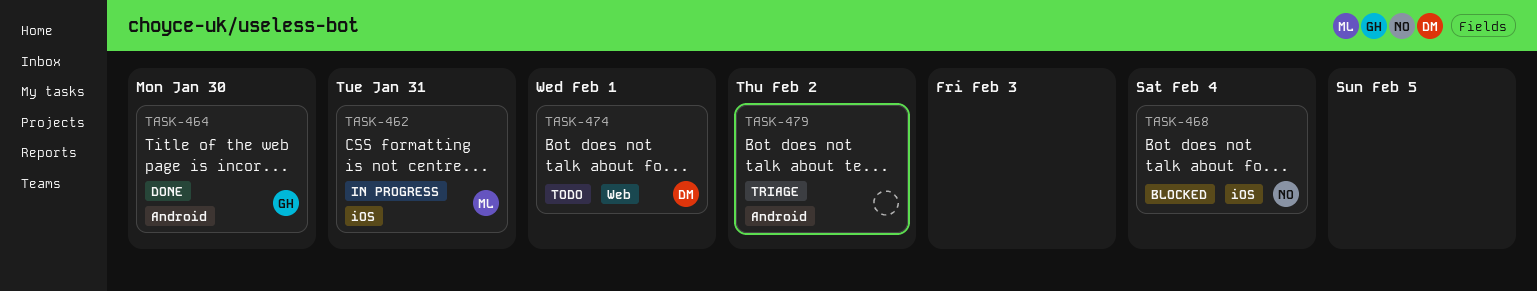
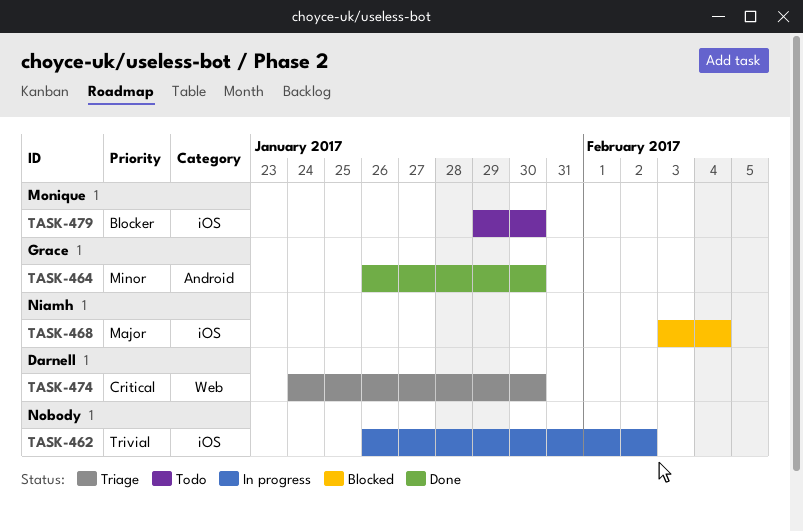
TASK-462, owner: Monique -> none
TASK-462, due: Jan 31 -> Feb 2
TASK-474, status: Todo -> Triage
TASK-474, due: Feb 1 -> Jan 30
TASK-479, status: Triage -> Todo
TASK-479, owner: none -> Monique
TASK-479, label: Android -> iOS
TASK-479, due: Feb 2 -> Jan 30

